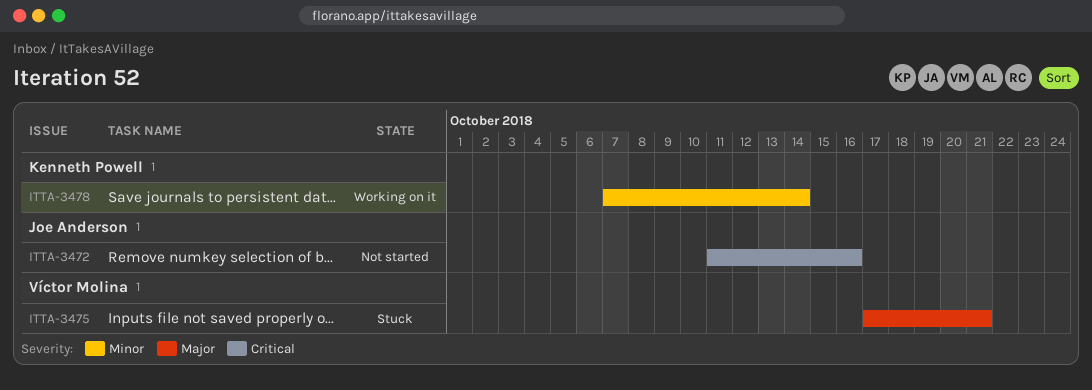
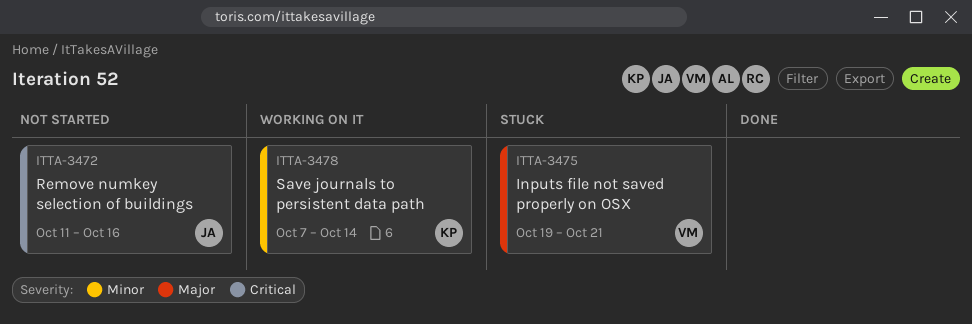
ITTA-3475, start: Oct 17 -> Oct 19

